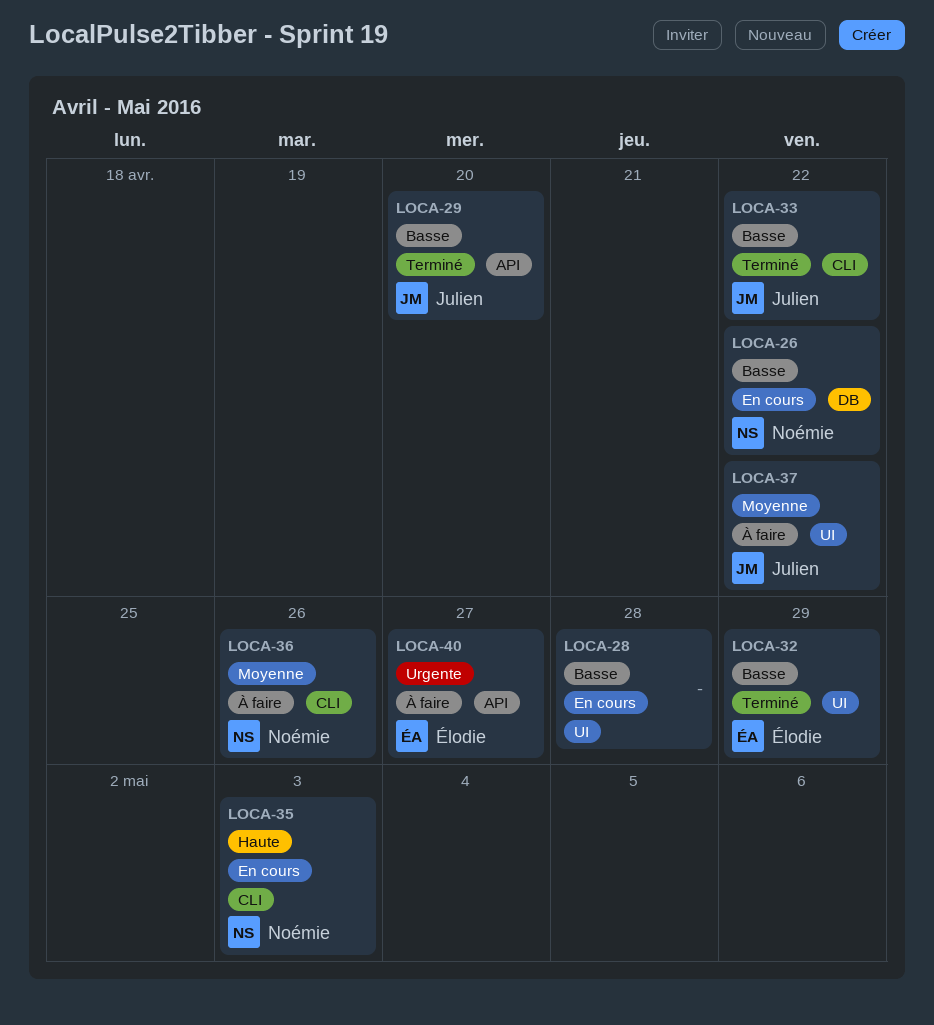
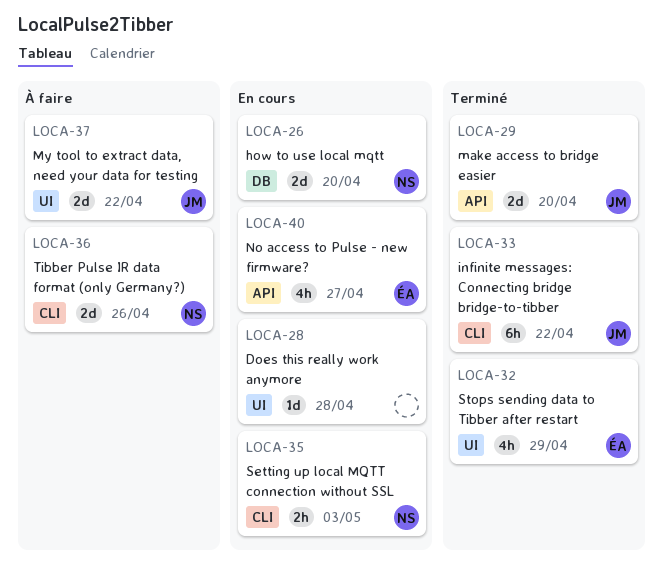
LOCA-26, due: Apr 22 -> Apr 20
LOCA-40, status: À faire -> En cours

